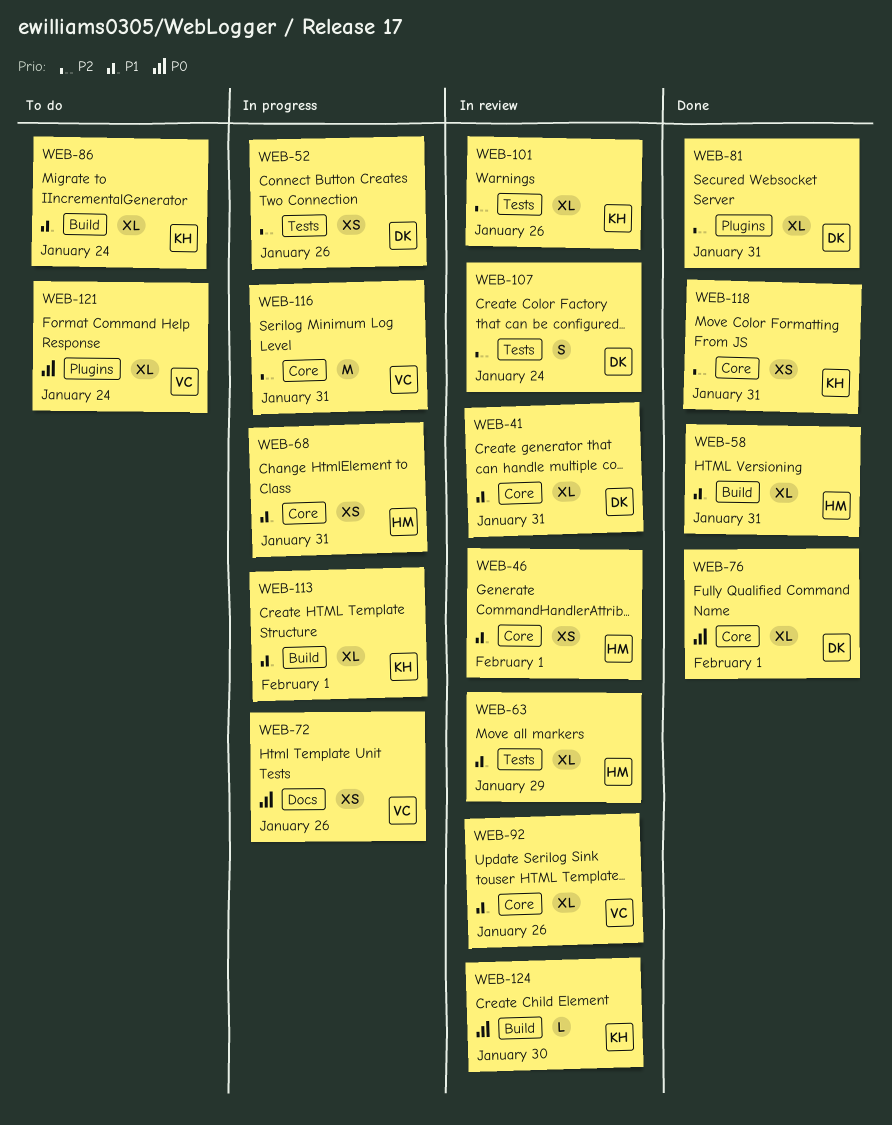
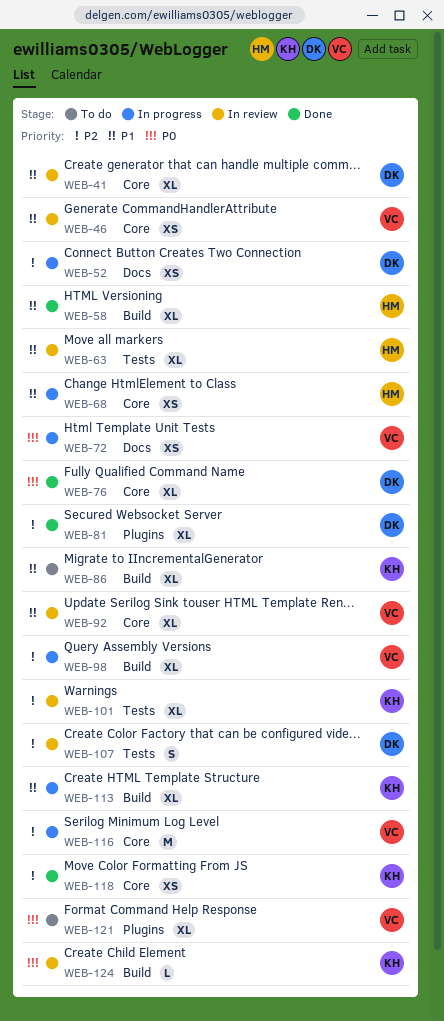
WEB-46, owner: HM -> VC
WEB-52, label: Tests -> Docs
WEB-98: none -> present

